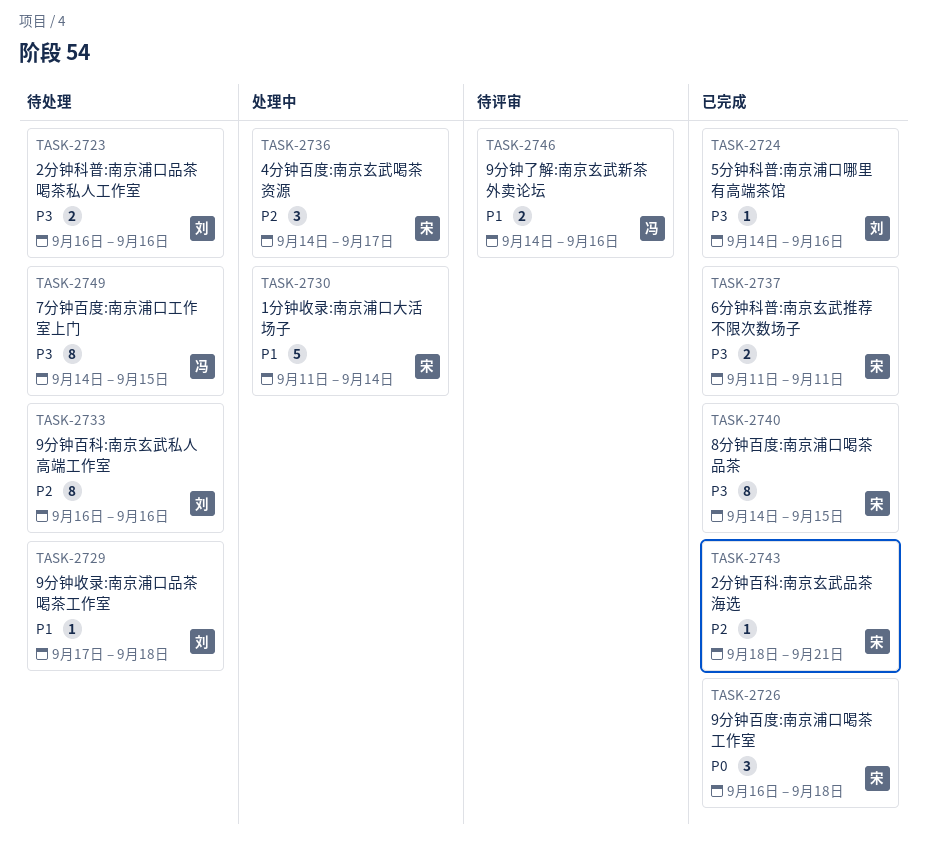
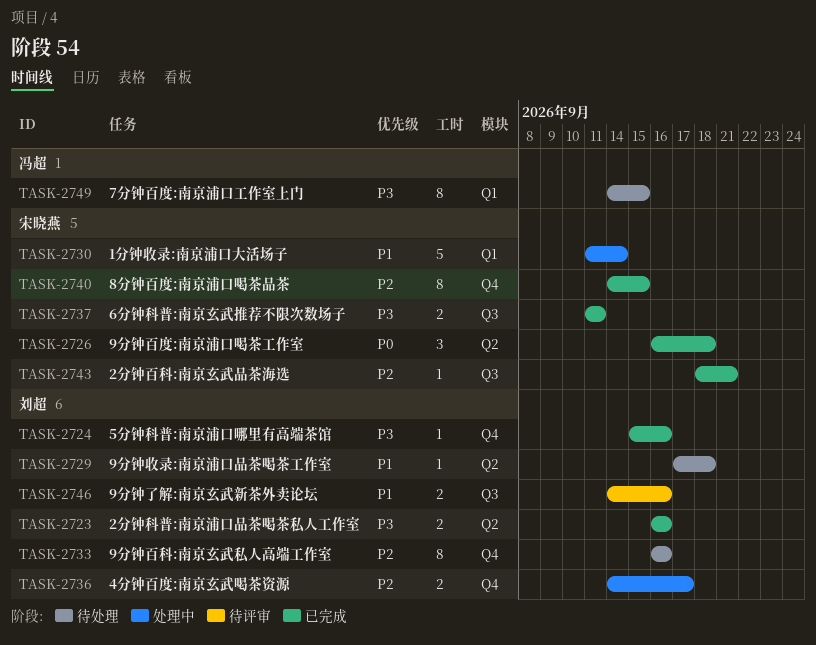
TASK-2723, status: 待处理 -> 已完成
TASK-2724, start: Sep 14 -> Sep 15
TASK-2736, owner: 宋晓燕 -> 刘超
TASK-2736, estimate: 3 -> 2
TASK-2740, priority: P3 -> P2
TASK-2746, owner: 冯超 -> 刘超

